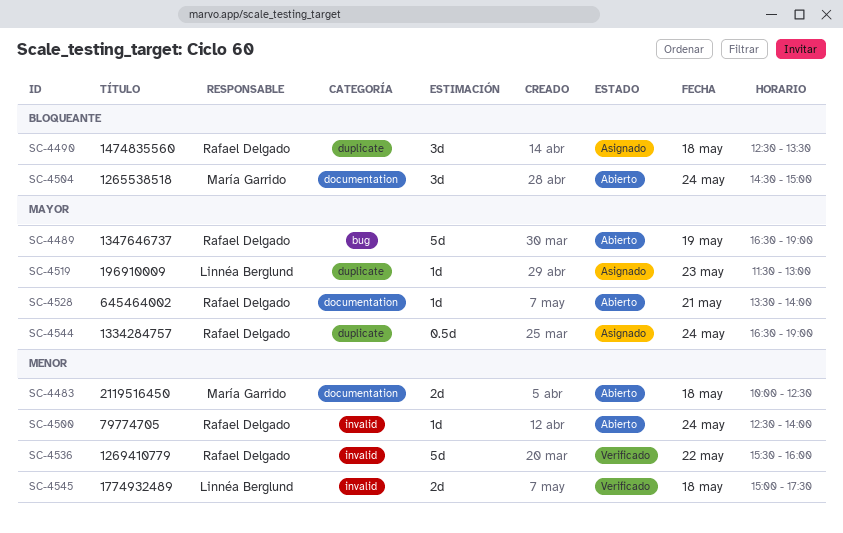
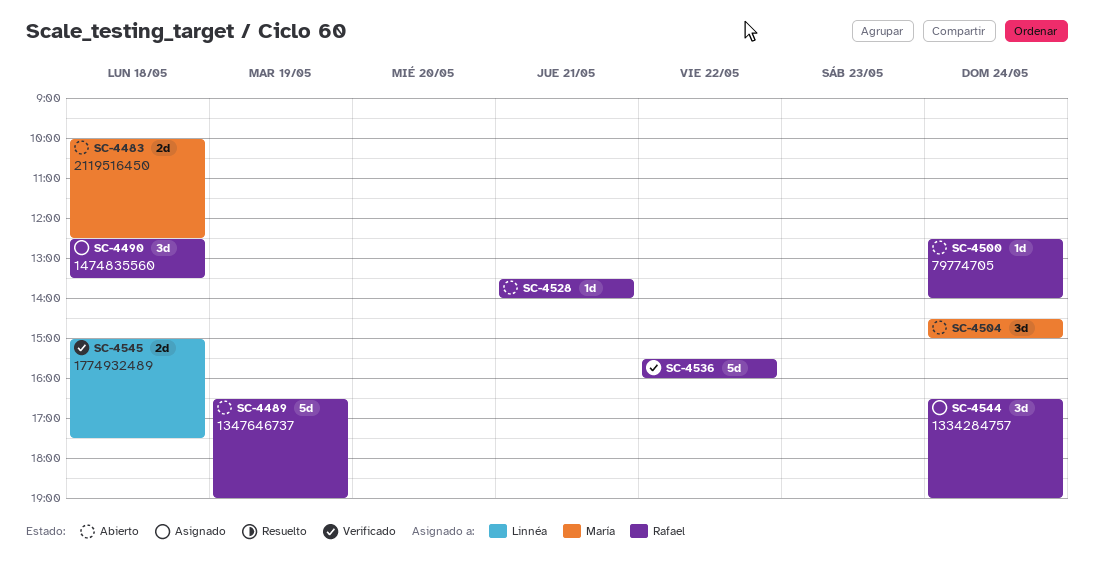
SC-4519: present -> none
SC-4544, estimate: 0.5d -> 3d

